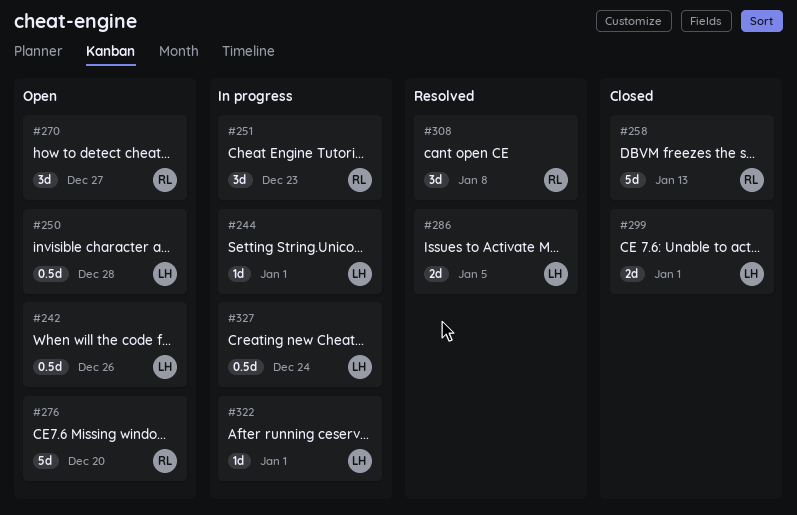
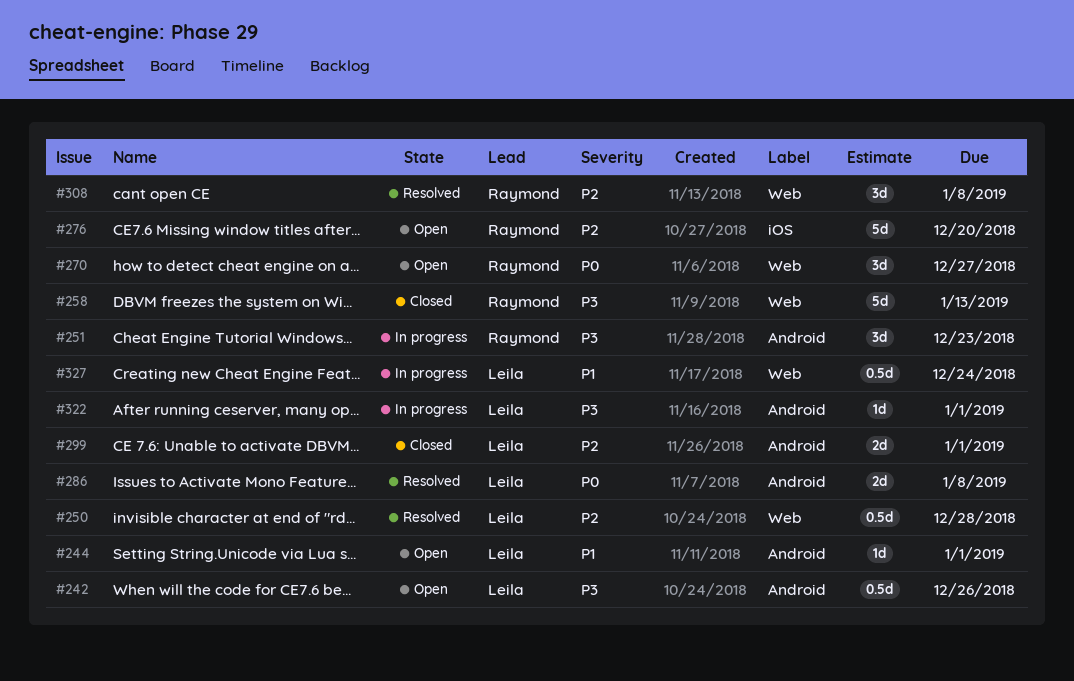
#244, status: In progress -> Open
#250, status: Open -> Resolved
#286, due: Jan 5 -> Jan 8

